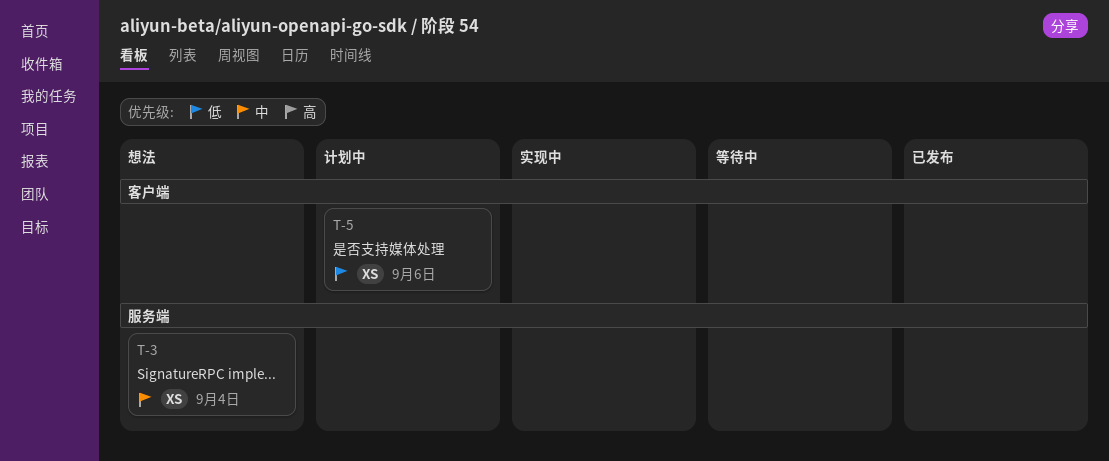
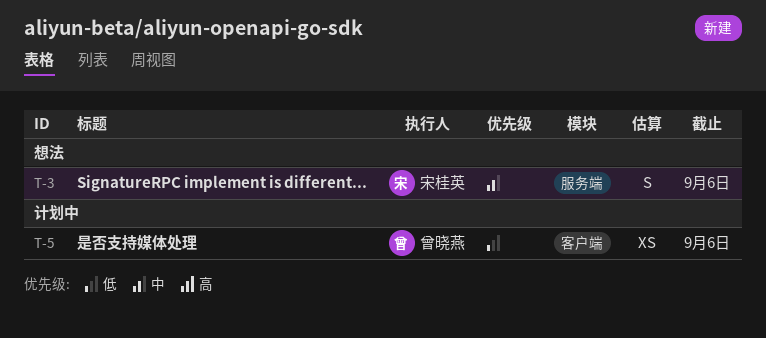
T-3, estimate: XS -> S
T-3, due: Sep 4 -> Sep 6

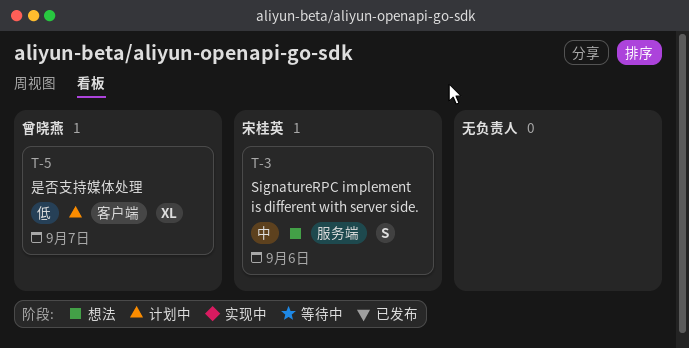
T-5, estimate: XS -> XL
T-5, due: Sep 6 -> Sep 7

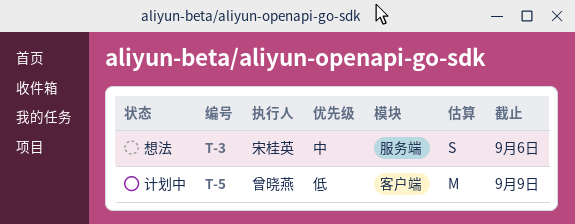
T-5, estimate: XL -> M
T-5, due: Sep 7 -> Sep 9

